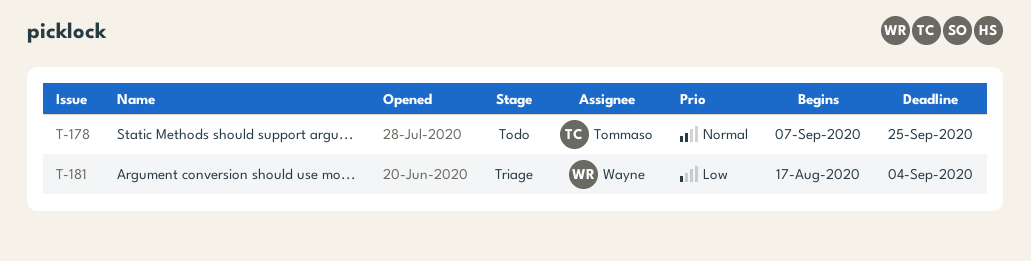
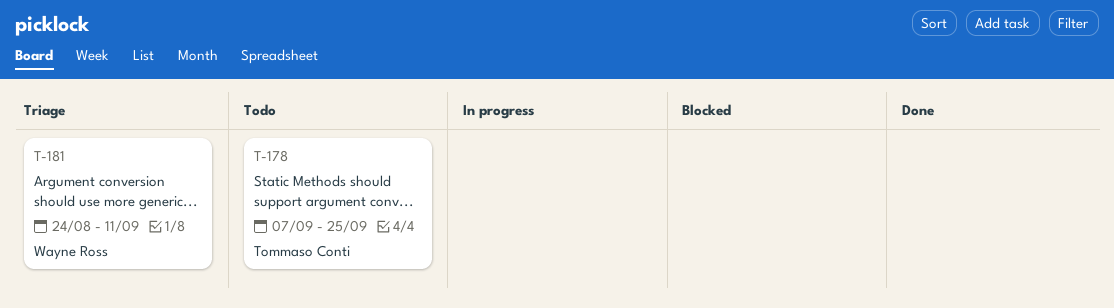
T-181, start: Aug 17 -> Aug 24
T-181, due: Sep 4 -> Sep 11

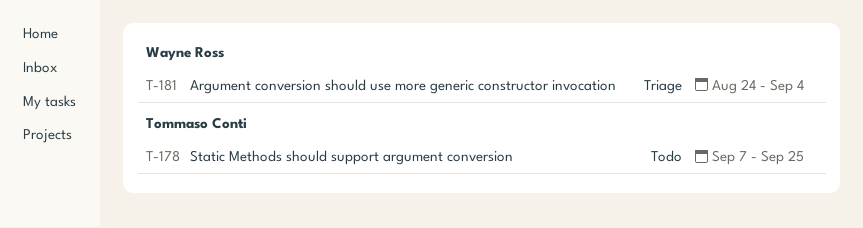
T-181, due: Sep 11 -> Sep 4

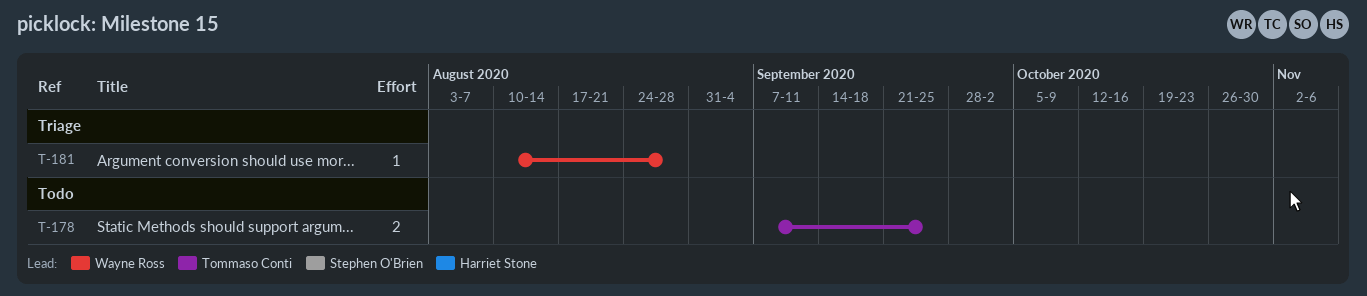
T-181, start: Aug 24 -> Aug 10
T-181, due: Sep 4 -> Aug 28

